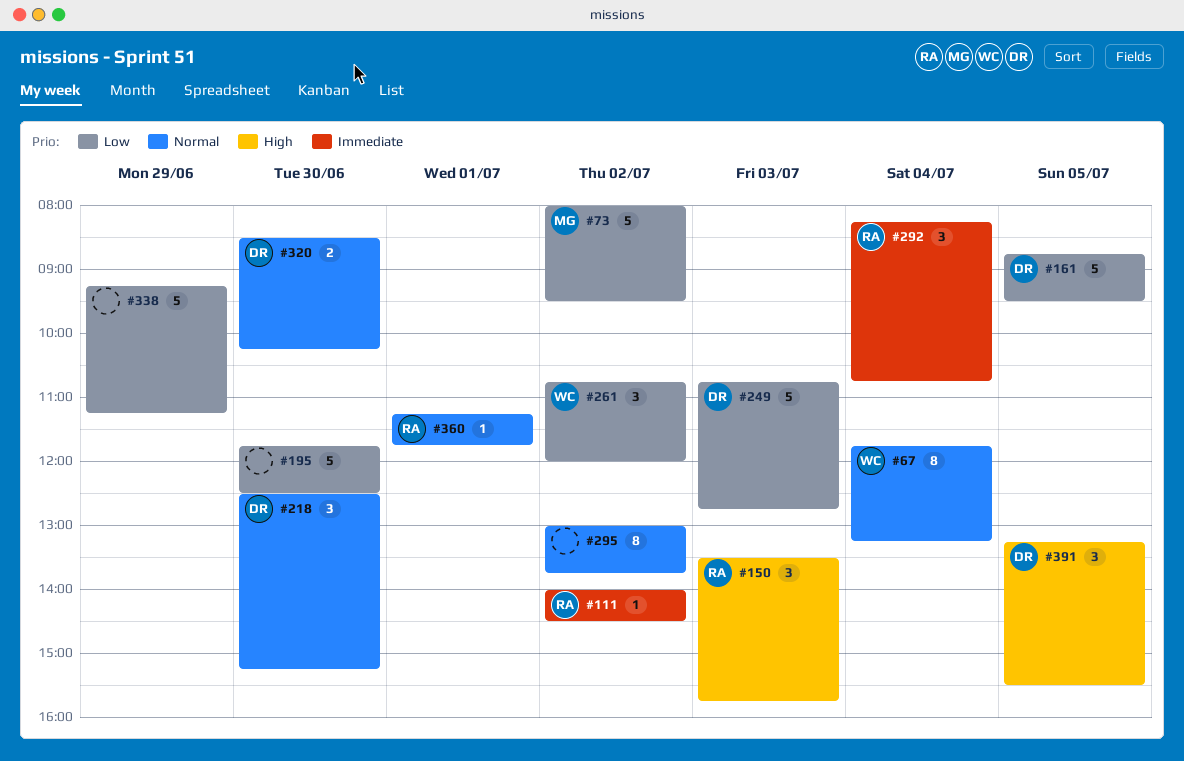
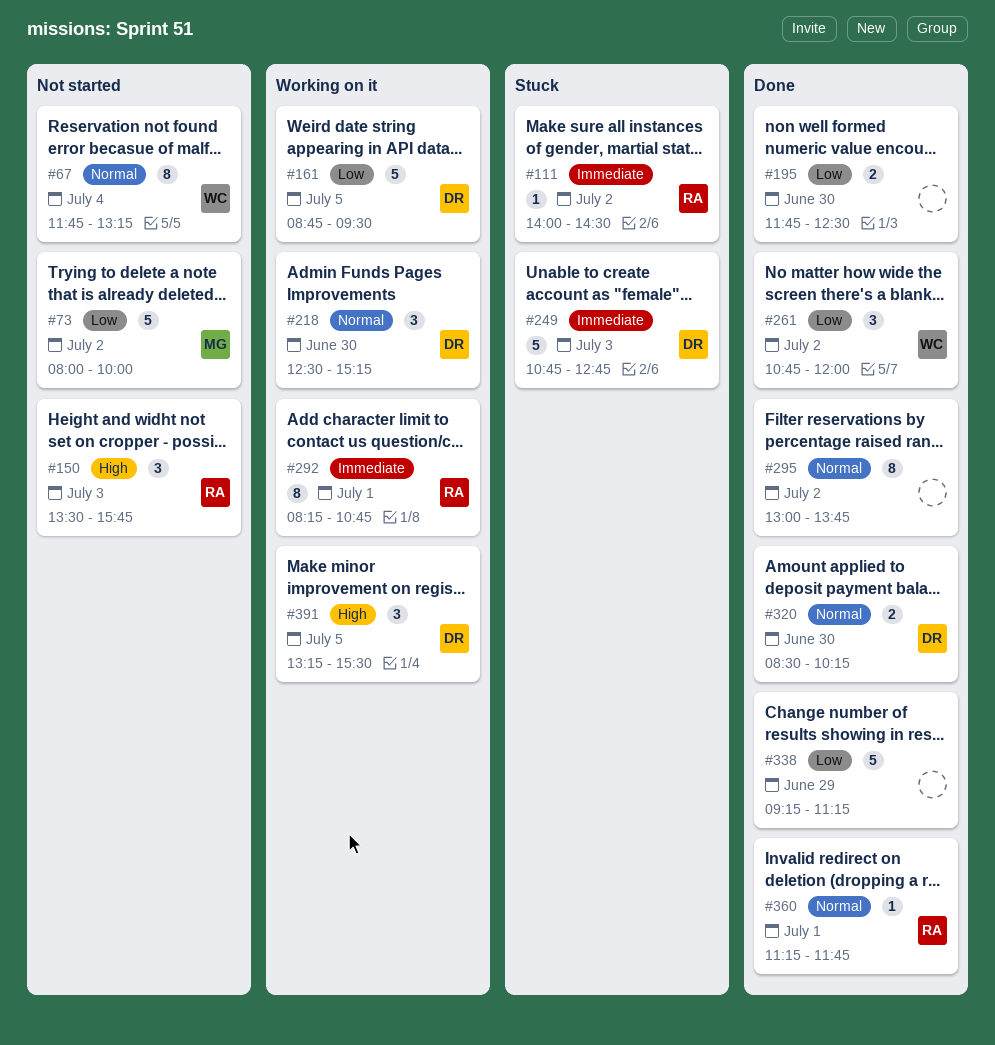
#73, ends: 09:30 -> 10:00
#195, estimate: 5 -> 2
#249, priority: Low -> Immediate
#292, estimate: 3 -> 8
#292, day: Jul 4 -> Jul 1

